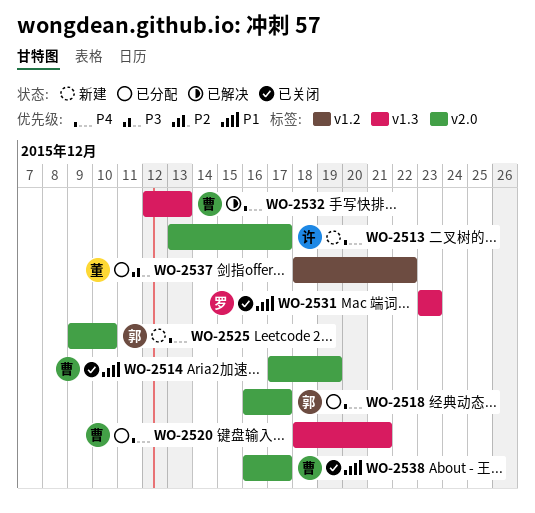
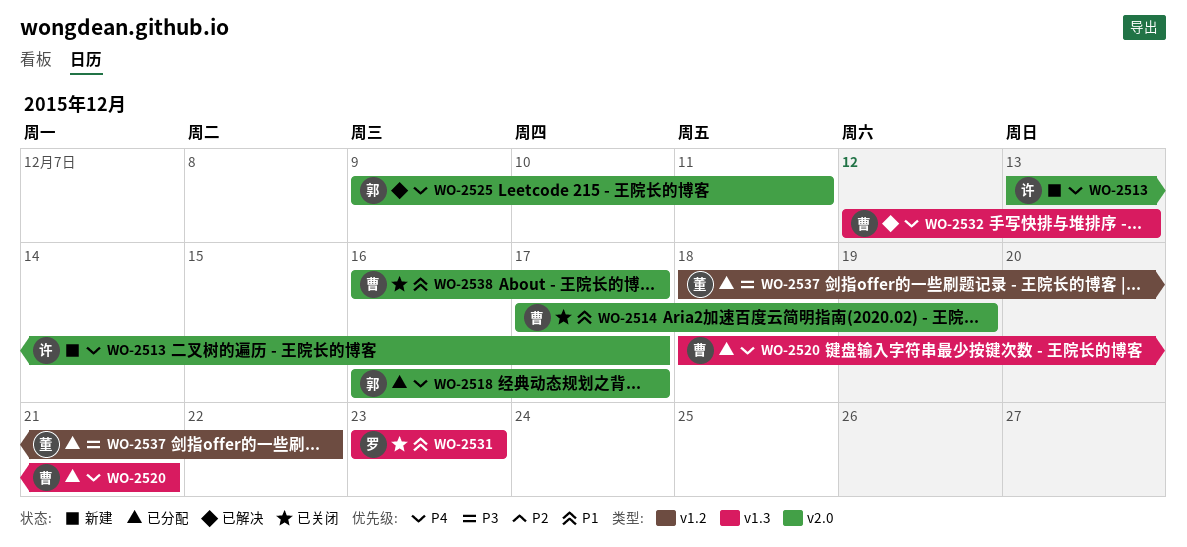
WO-2525, status: 新建 -> 已解决
WO-2525, due: Dec 10 -> Dec 11

